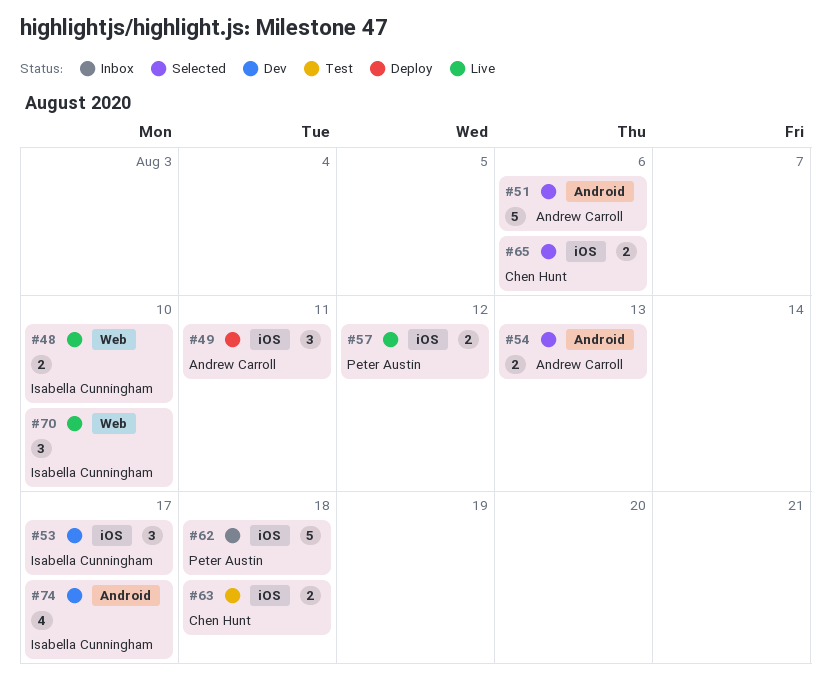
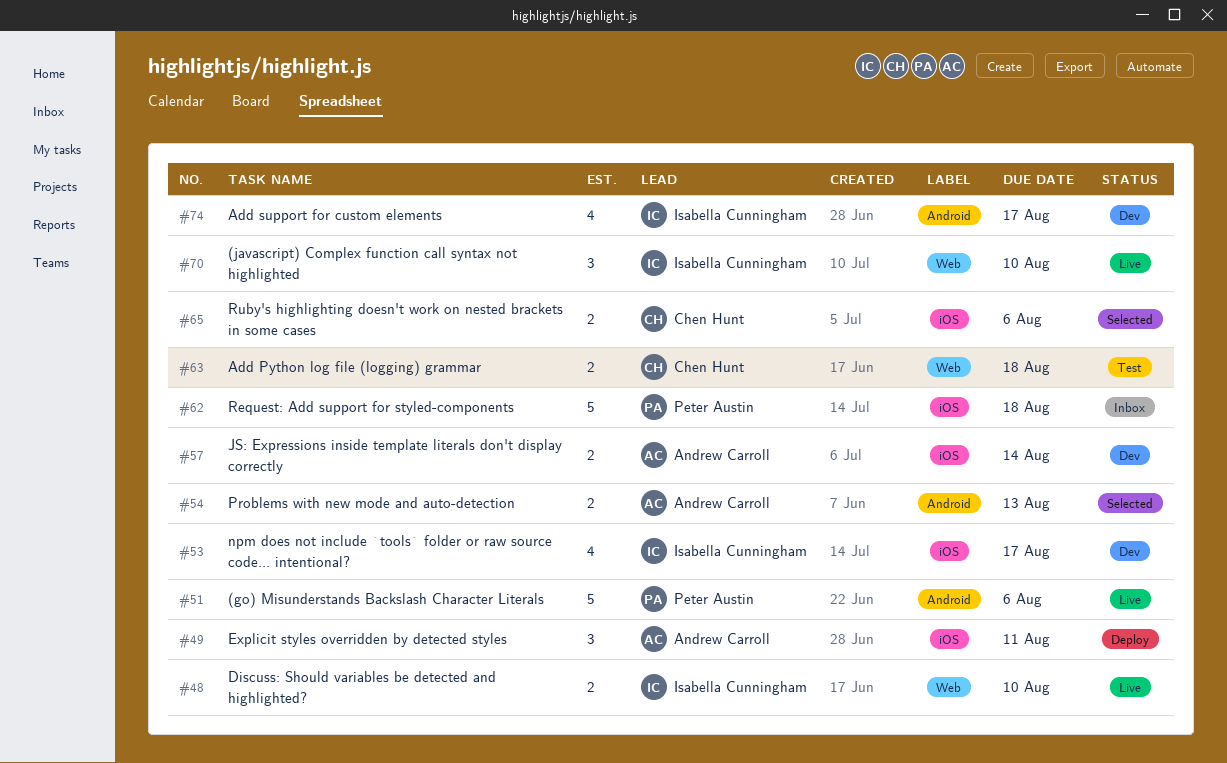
#51, status: Selected -> Live
#51, owner: Andrew Carroll -> Peter Austin
#53, estimate: 3 -> 4
#57, status: Live -> Dev
#57, owner: Peter Austin -> Andrew Carroll
#57, due: Aug 12 -> Aug 14
#63, label: iOS -> Web

